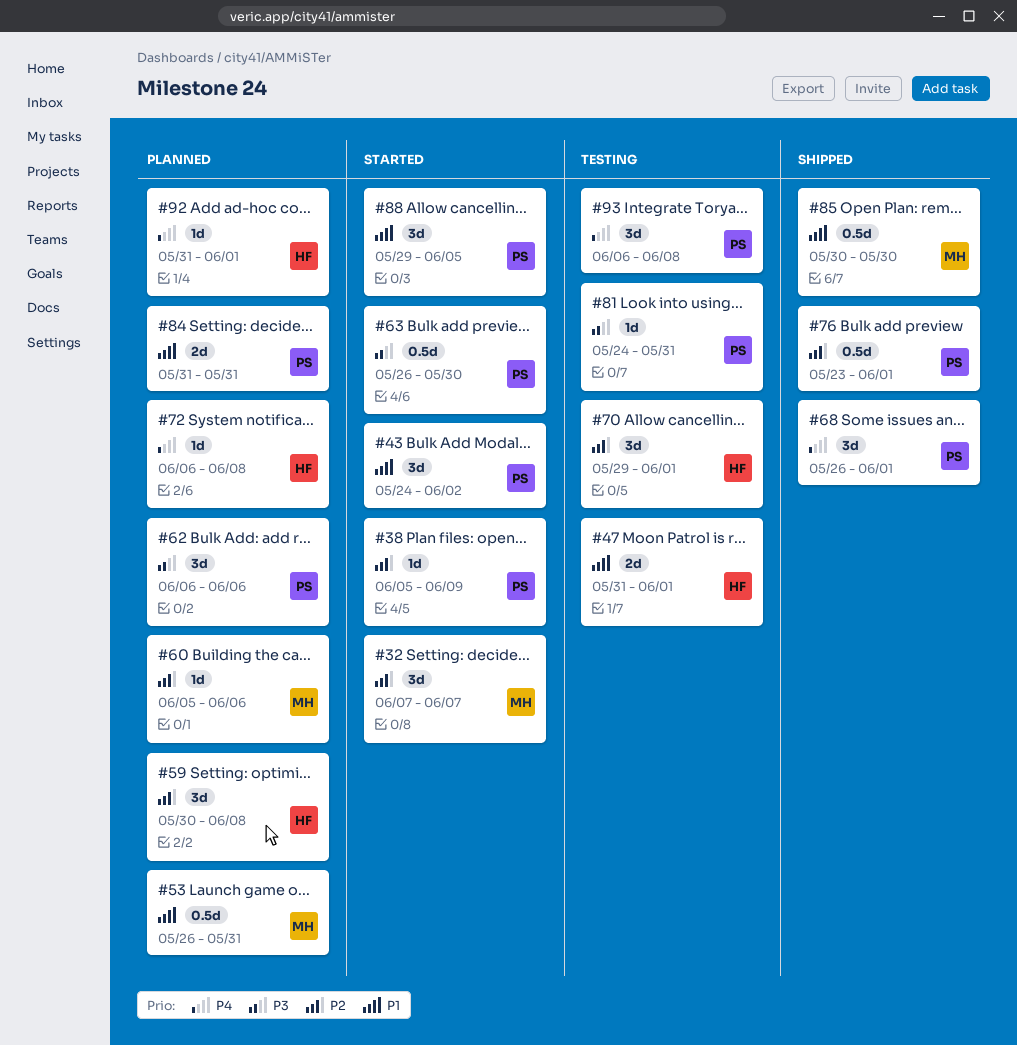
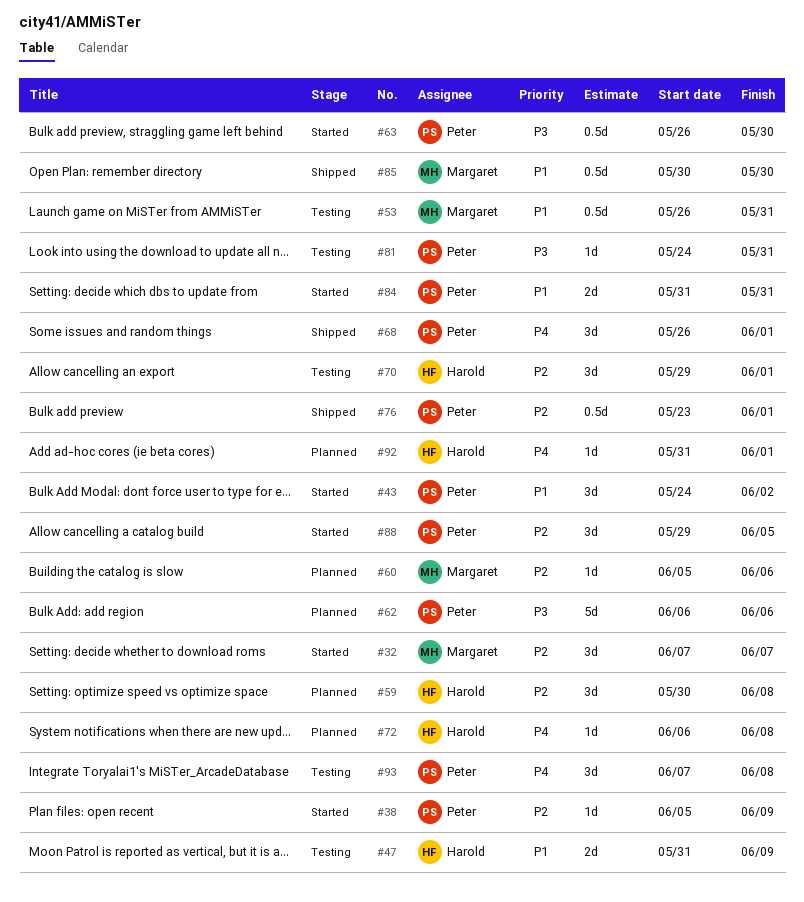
#47, due: Jun 1 -> Jun 9
#53, status: Planned -> Testing
#62, estimate: 3d -> 5d
#84, status: Planned -> Started
#88, priority: P1 -> P2
#93, start: Jun 6 -> Jun 7

